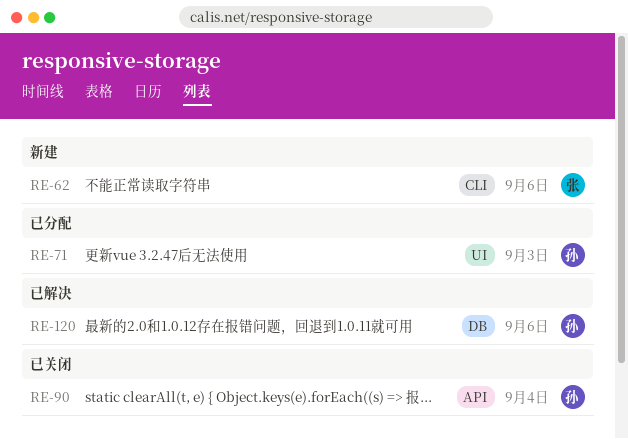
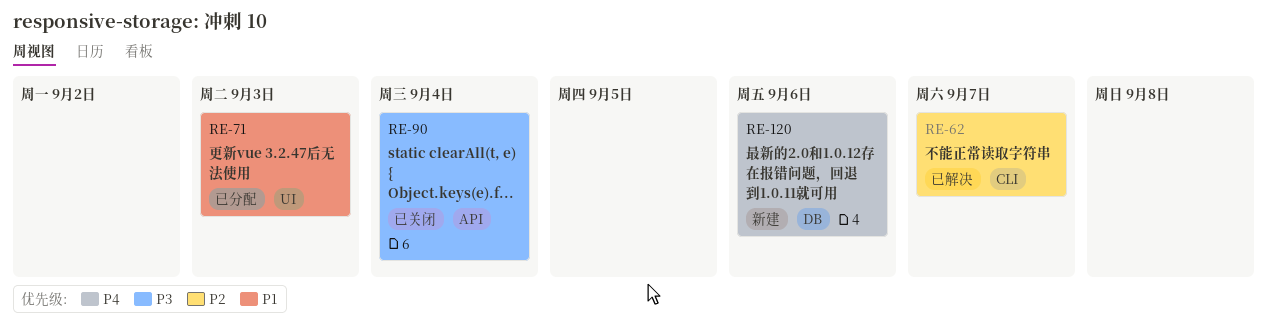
RE-62, status: 新建 -> 已解决
RE-62, due: Sep 6 -> Sep 7
RE-120, status: 已解决 -> 新建

